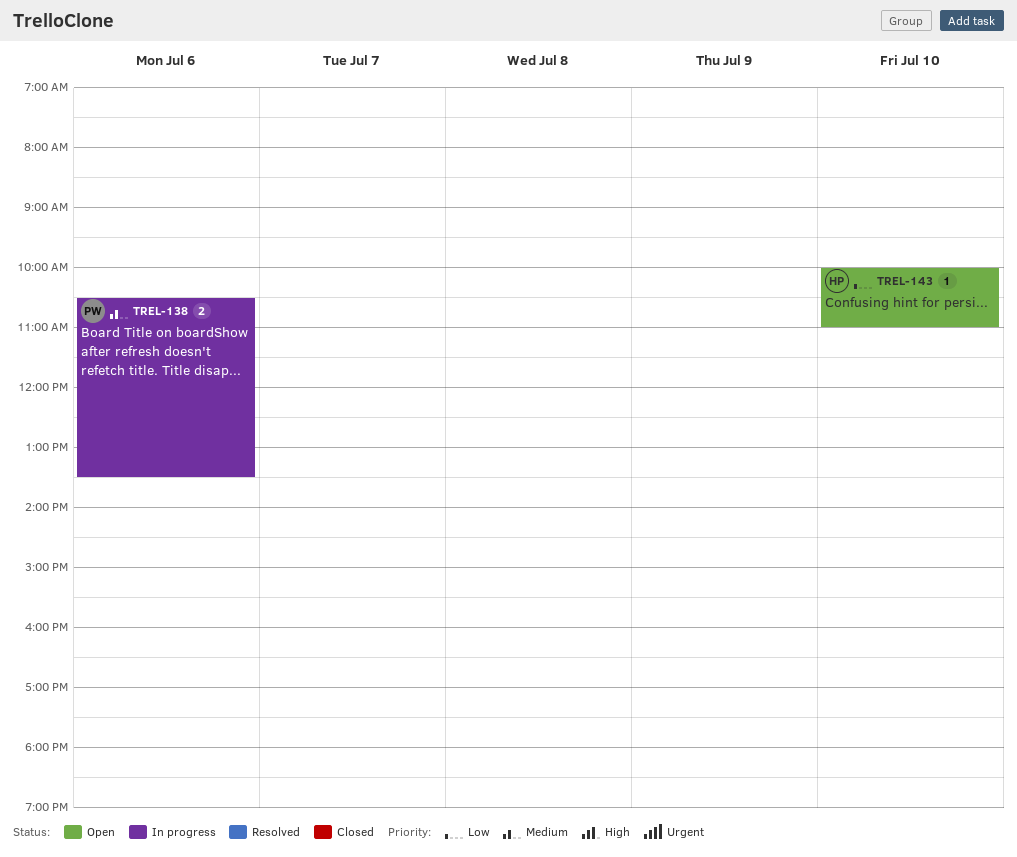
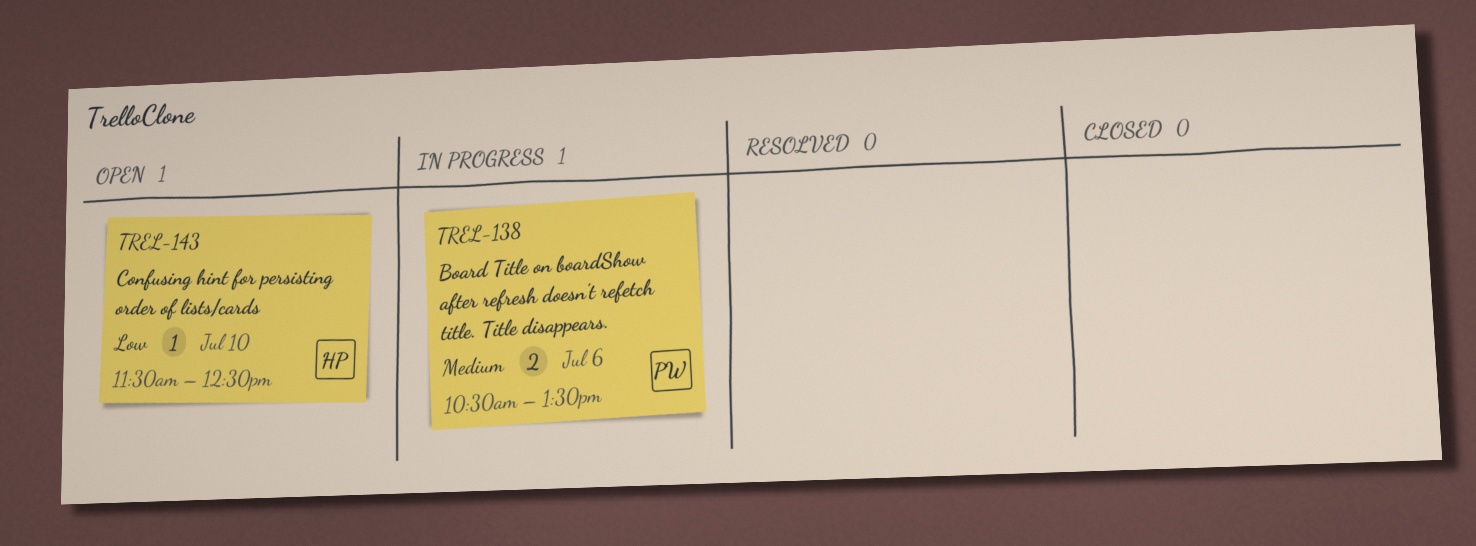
TREL-143, begins: 10:00 -> 11:30
TREL-143, ends: 11:00 -> 12:30

